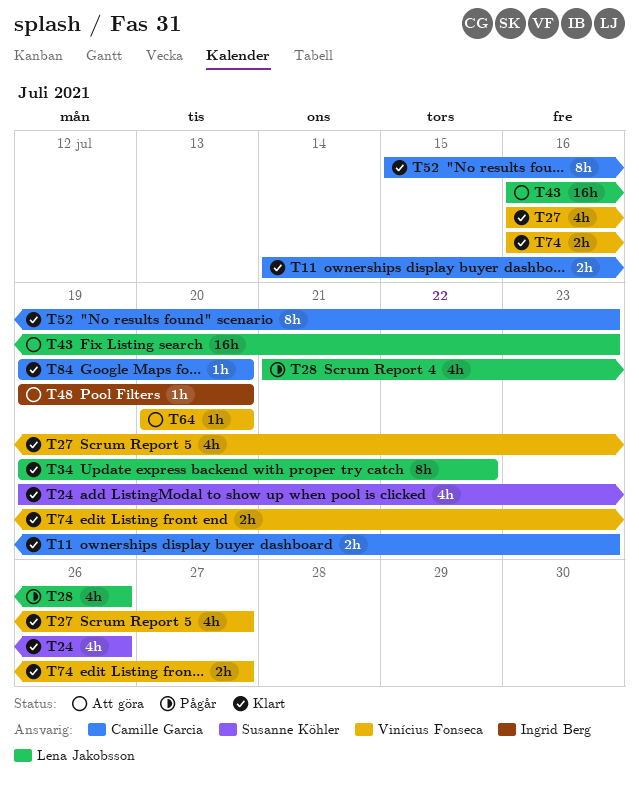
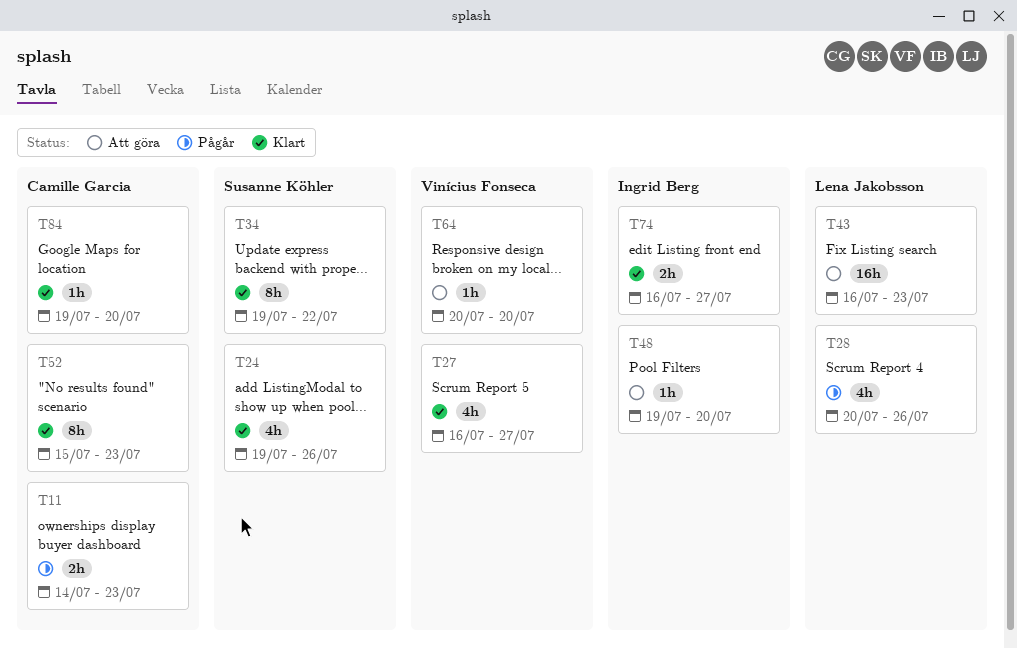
T11, status: Klart -> Pågår
T28, start: Jul 21 -> Jul 20
T34, owner: Lena Jakobsson -> Susanne Köhler
T74, owner: Vinícius Fonseca -> Ingrid Berg

